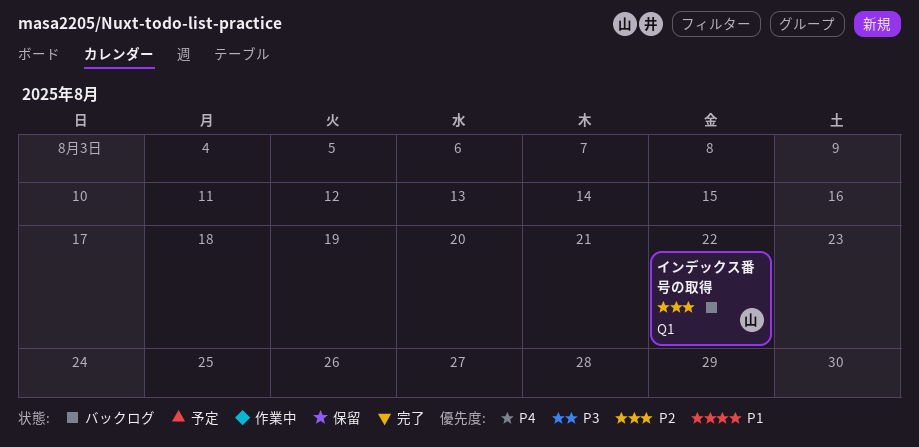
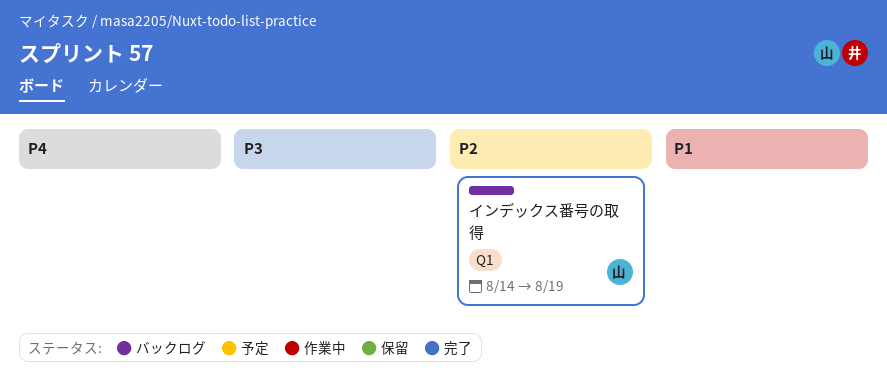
インデックス番号の取得, due: Aug 22 -> Aug 19

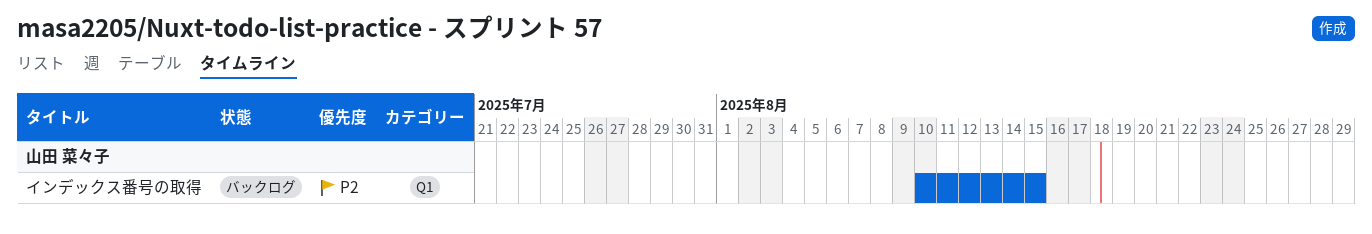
インデックス番号の取得, start: Aug 14 -> Aug 10
インデックス番号の取得, due: Aug 19 -> Aug 15

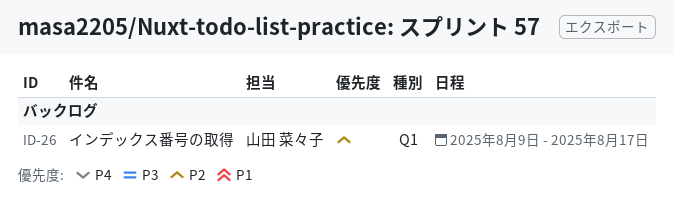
インデックス番号の取得, start: Aug 10 -> Aug 9
インデックス番号の取得, due: Aug 15 -> Aug 17

